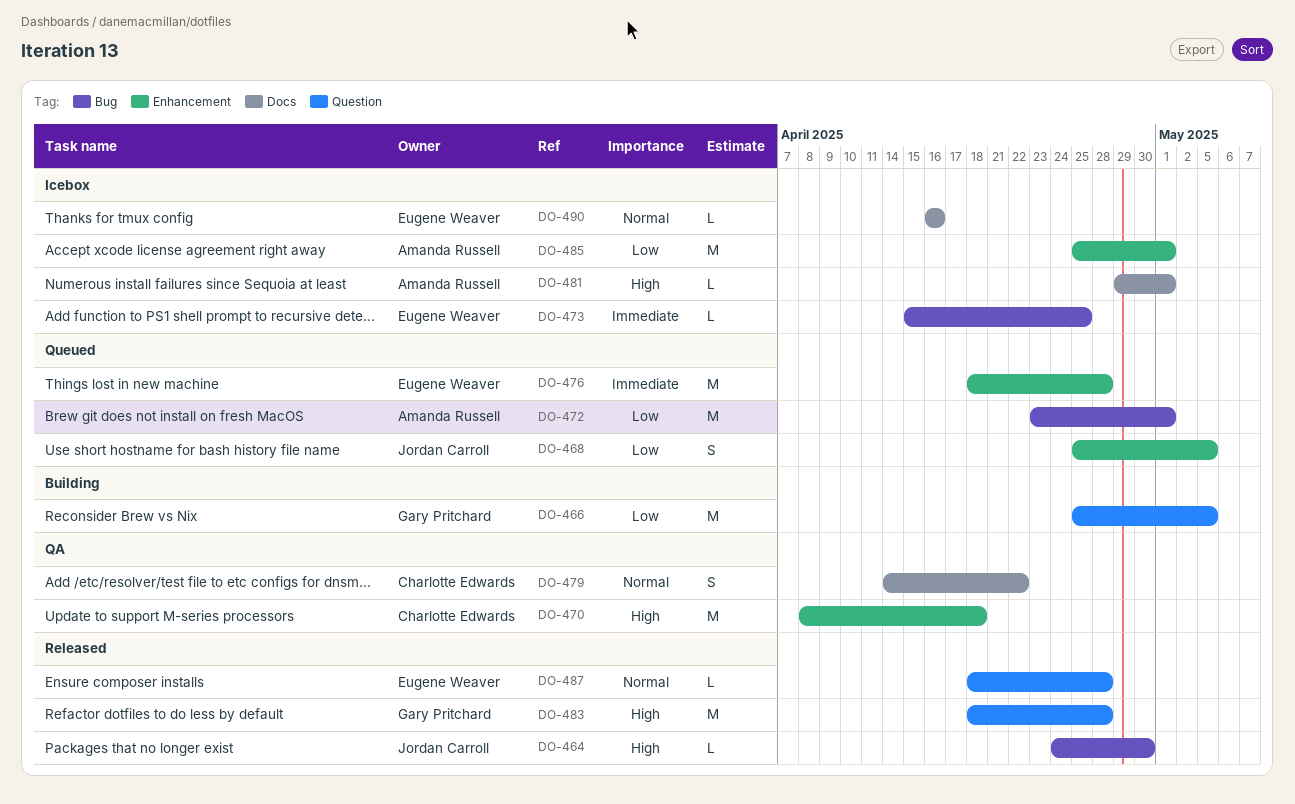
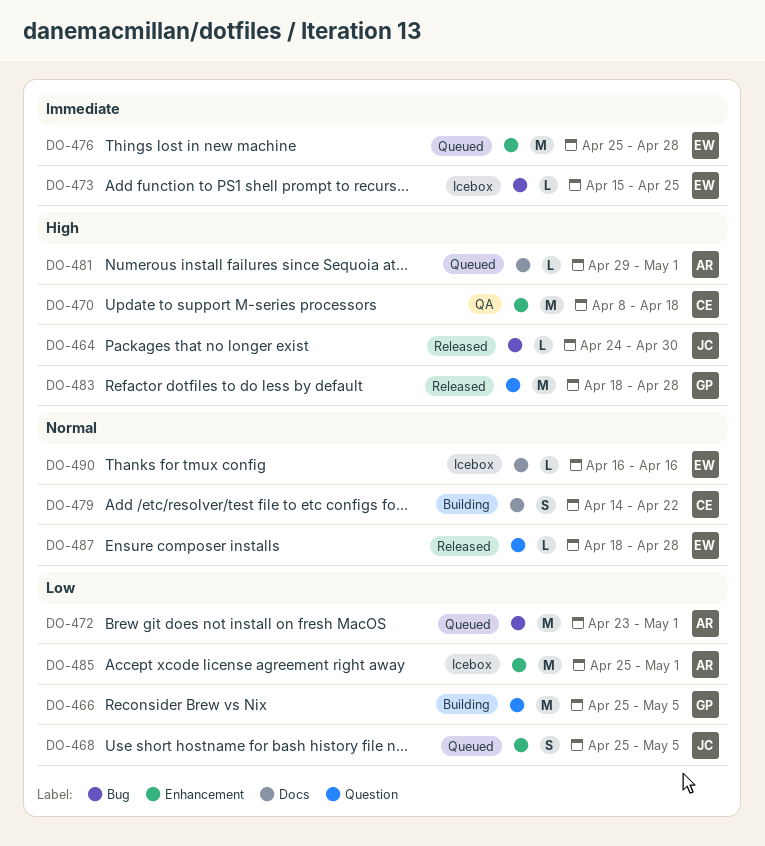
DO-476, start: Apr 18 -> Apr 25
DO-479, status: QA -> Building
DO-481, status: Icebox -> Queued

